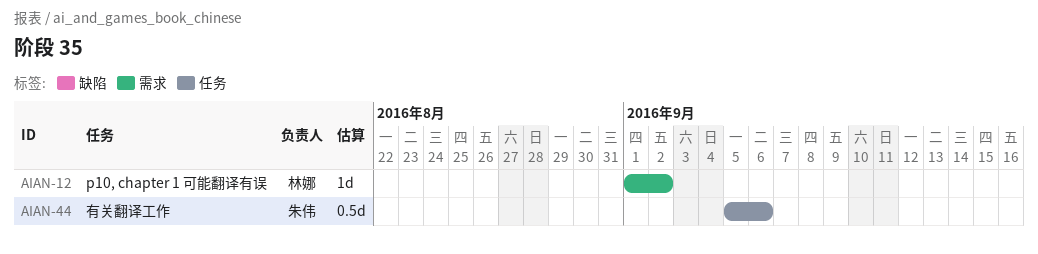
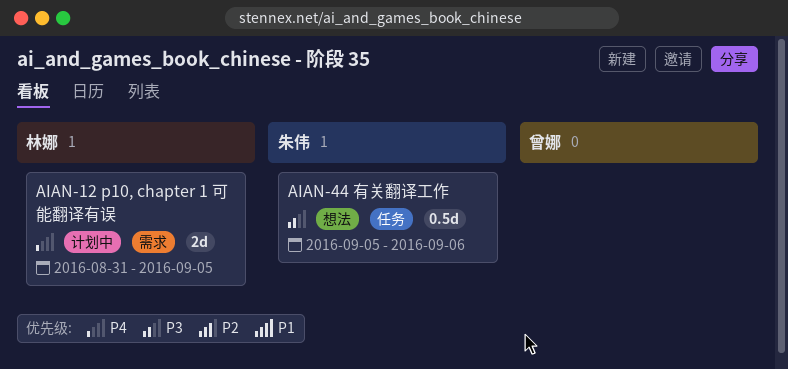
AIAN-12, estimate: 1d -> 2d
AIAN-12, start: Sep 1 -> Aug 31
AIAN-12, due: Sep 2 -> Sep 5

